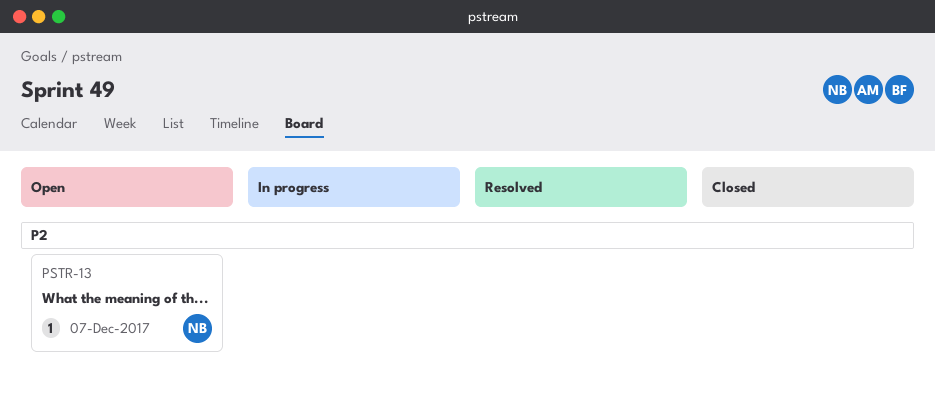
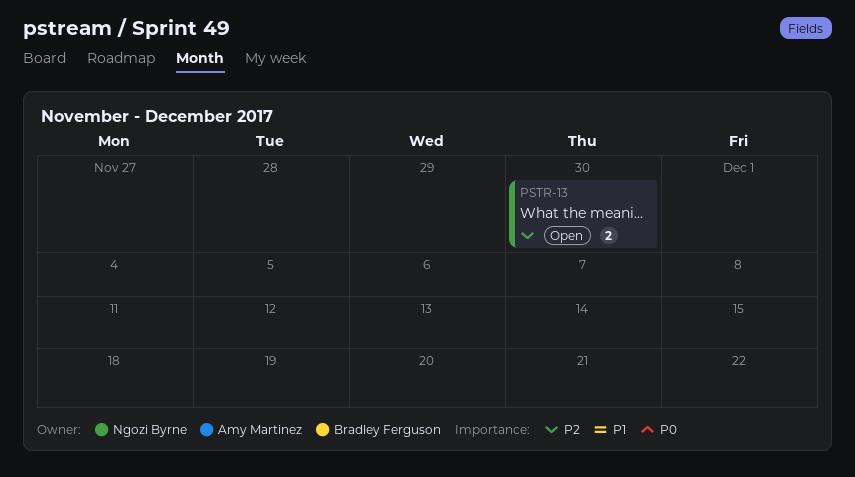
PSTR-13, estimate: 1 -> 2
PSTR-13, due: Dec 7 -> Nov 30

